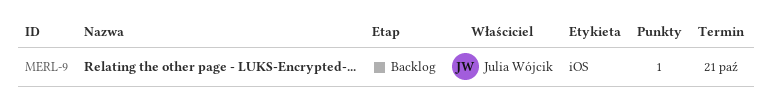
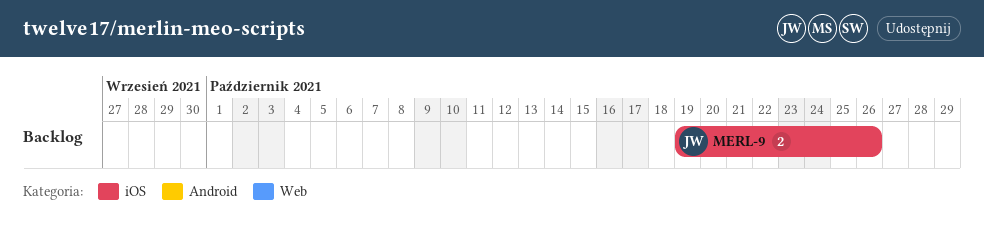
MERL-9, estimate: 1 -> 2
MERL-9, due: Oct 21 -> Oct 26

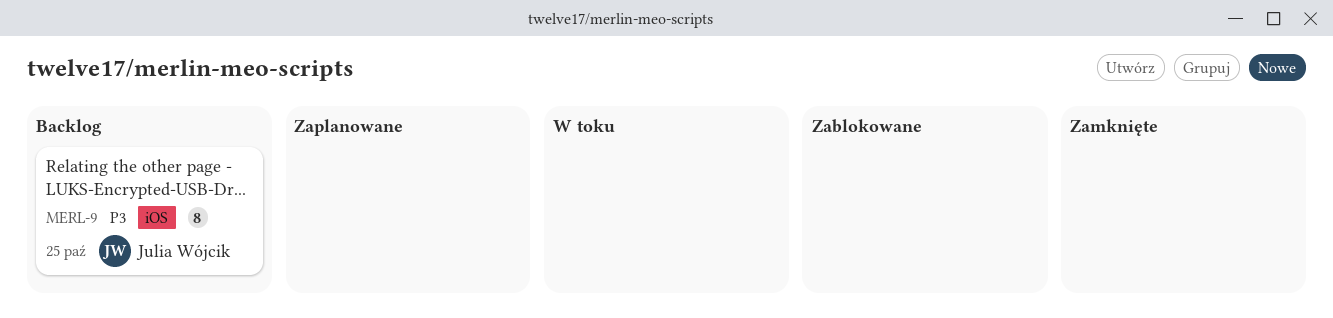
MERL-9, estimate: 2 -> 8
MERL-9, due: Oct 26 -> Oct 25

